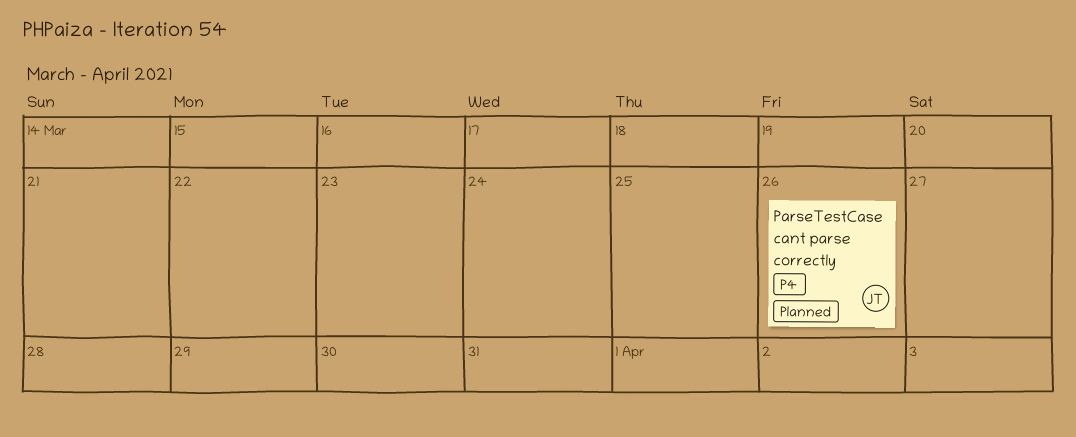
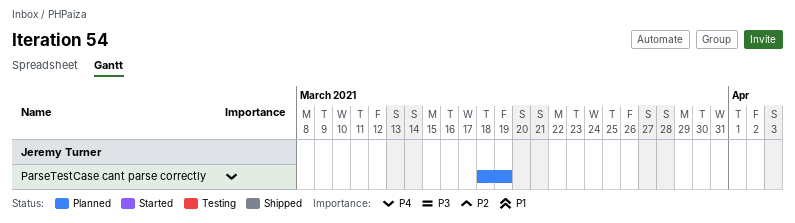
ParseTestCase cant parse correctly, due: Mar 26 -> Mar 19

